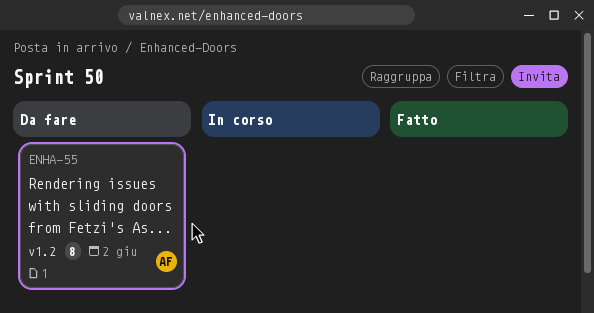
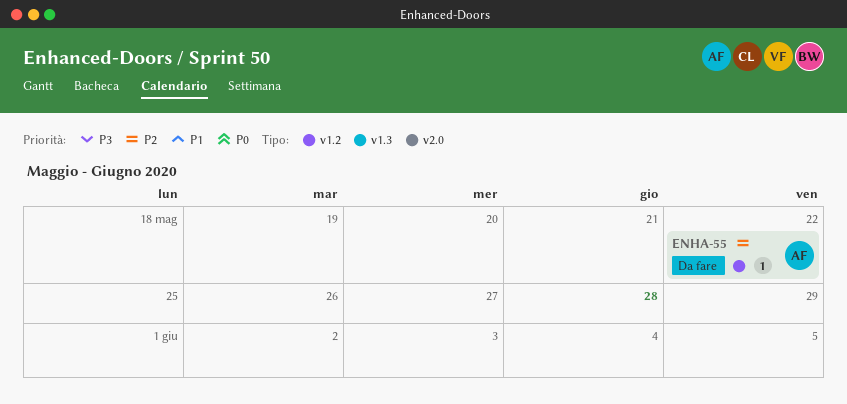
ENHA-55, estimate: 8 -> 1
ENHA-55, due: Jun 2 -> May 22

